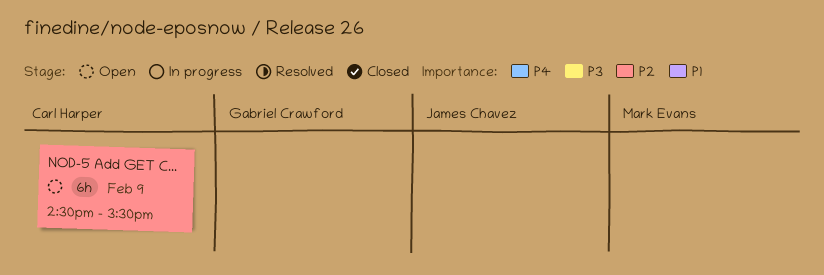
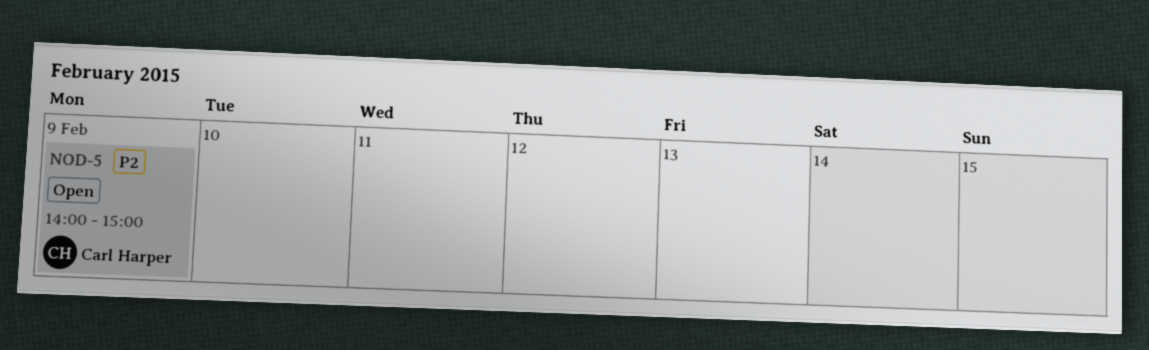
NOD-5, begins: 14:30 -> 14:00
NOD-5, ends: 15:30 -> 15:00

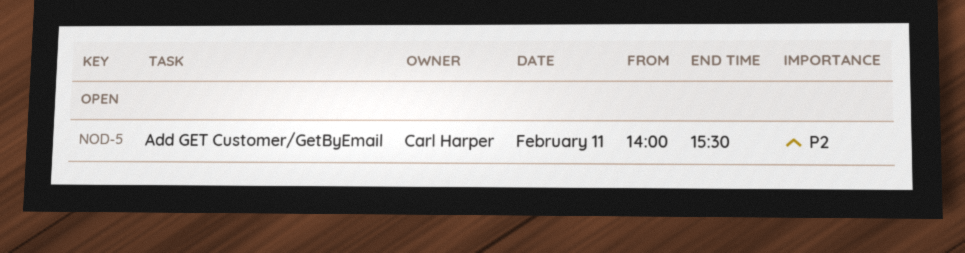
NOD-5, day: Feb 9 -> Feb 11
NOD-5, ends: 15:00 -> 15:30

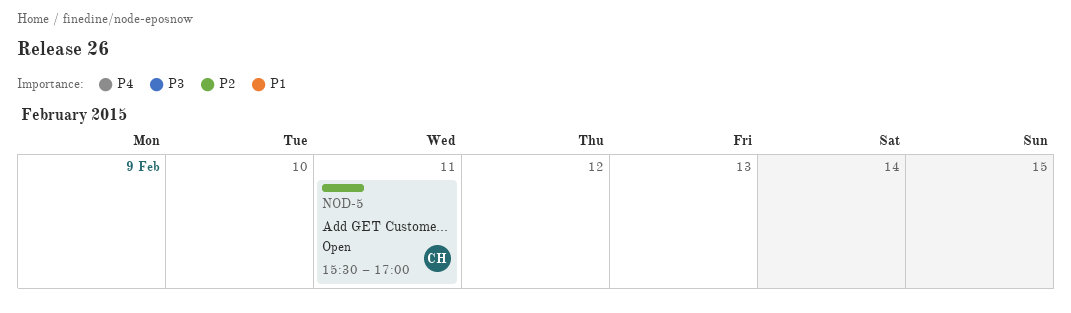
NOD-5, begins: 14:00 -> 15:30
NOD-5, ends: 15:30 -> 17:00

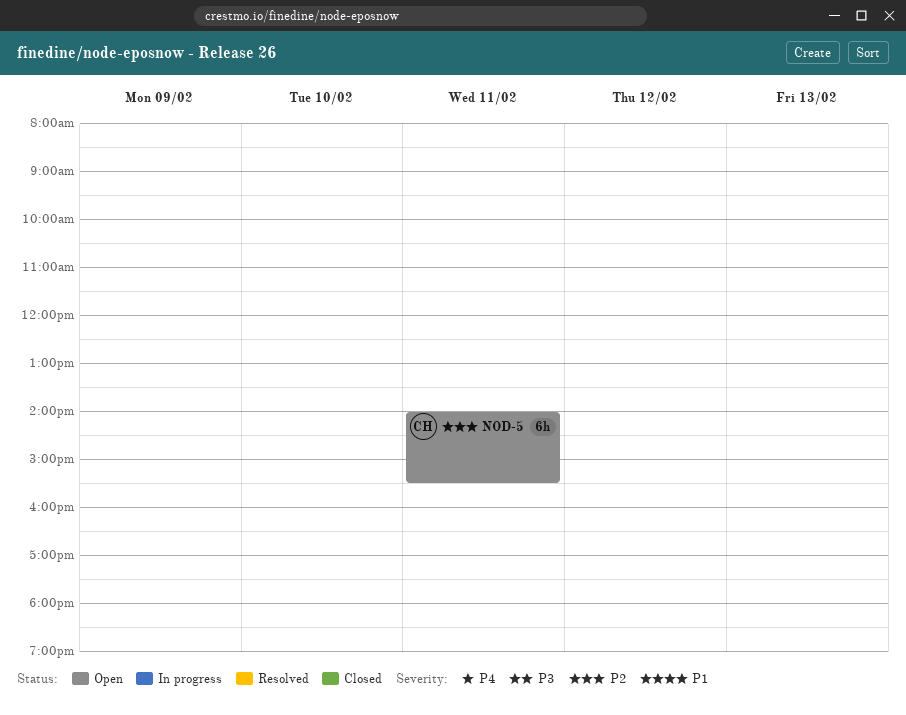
NOD-5, begins: 15:30 -> 14:00
NOD-5, ends: 17:00 -> 15:30

